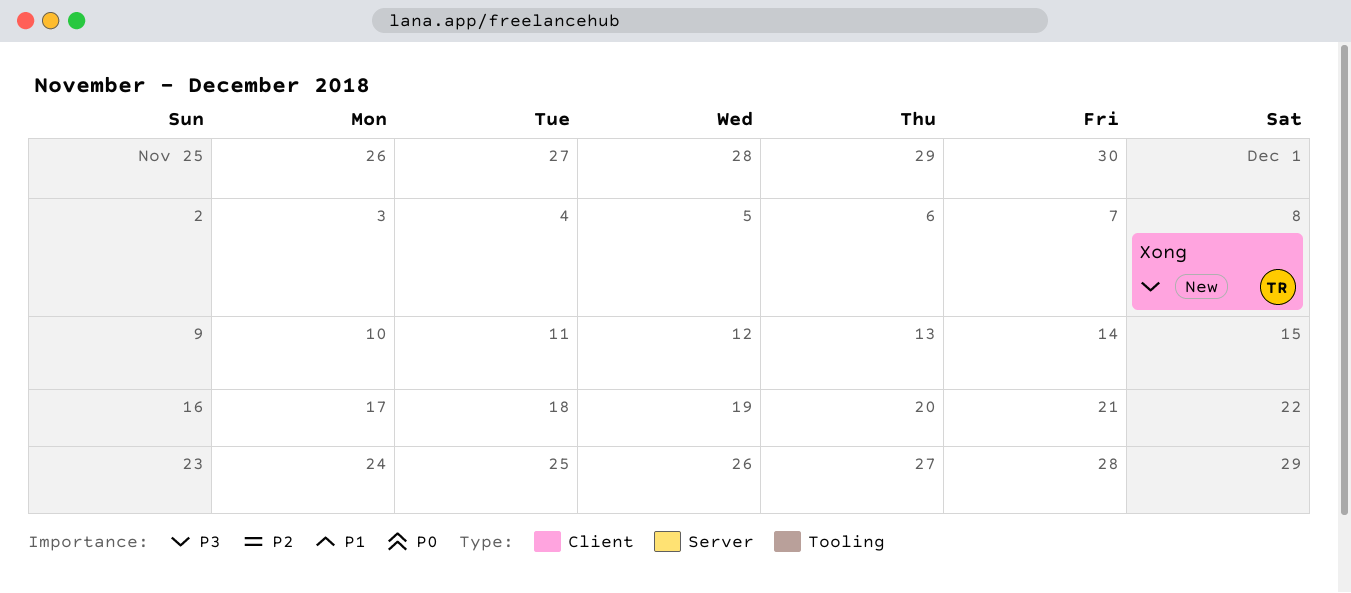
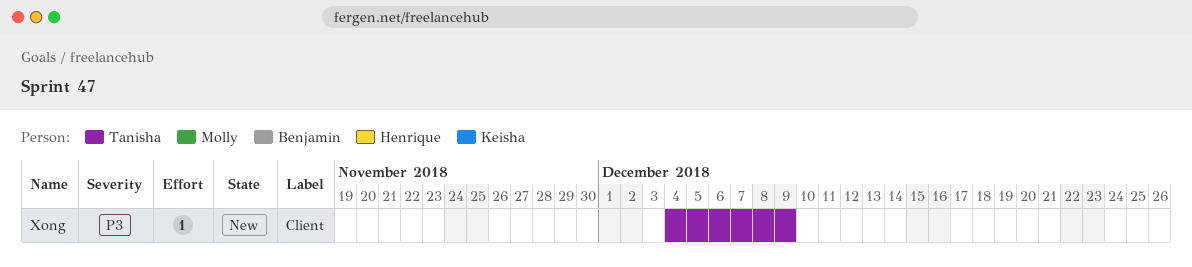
Xong, due: Dec 8 -> Dec 9

